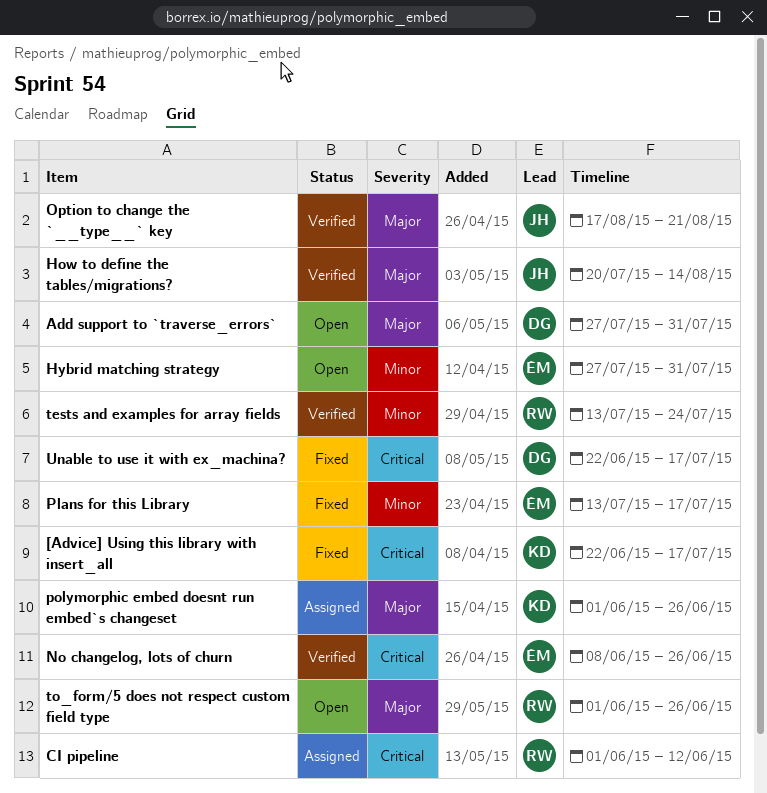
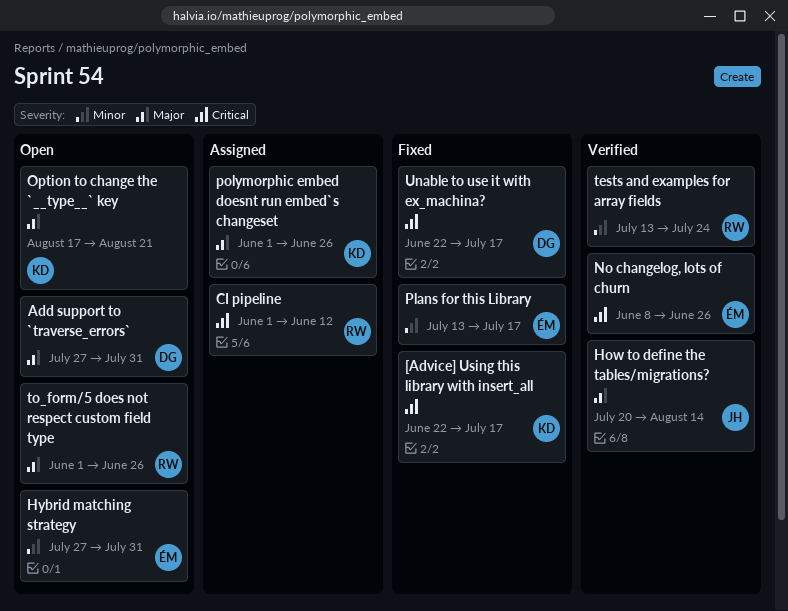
Option to change the `__type__` key, status: Verified -> Open
Option to change the `__type__` key, owner: JH -> KD

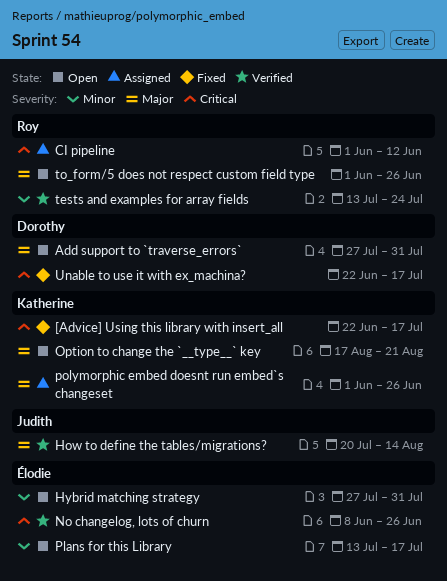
Plans for this Library, status: Fixed -> Open

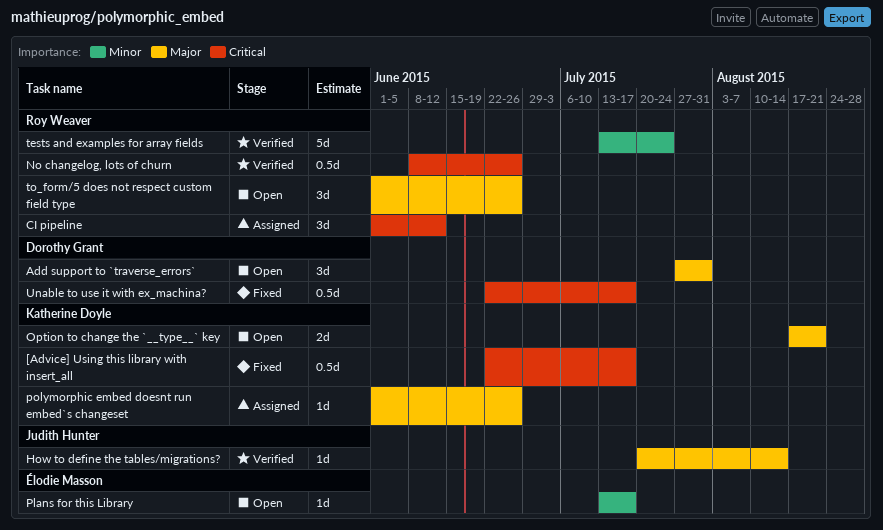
Hybrid matching strategy: present -> none
No changelog, lots of churn, owner: Élodie Masson -> Roy Weaver

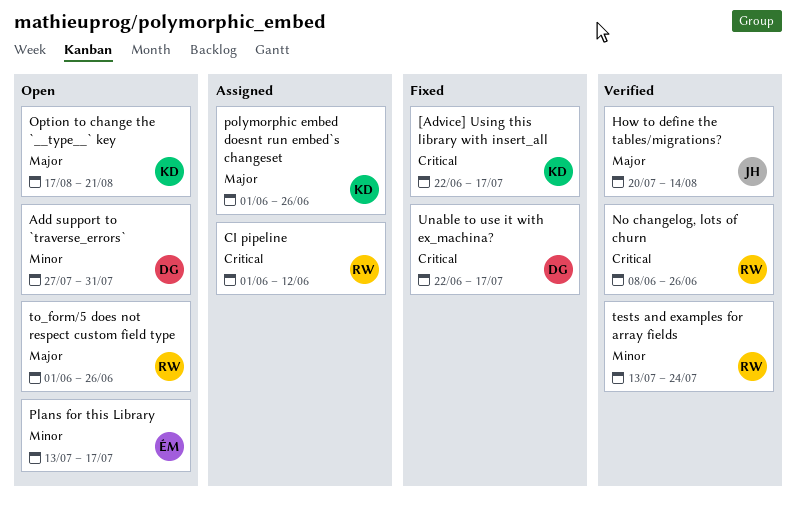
Add support to `traverse_errors`, priority: Major -> Minor

